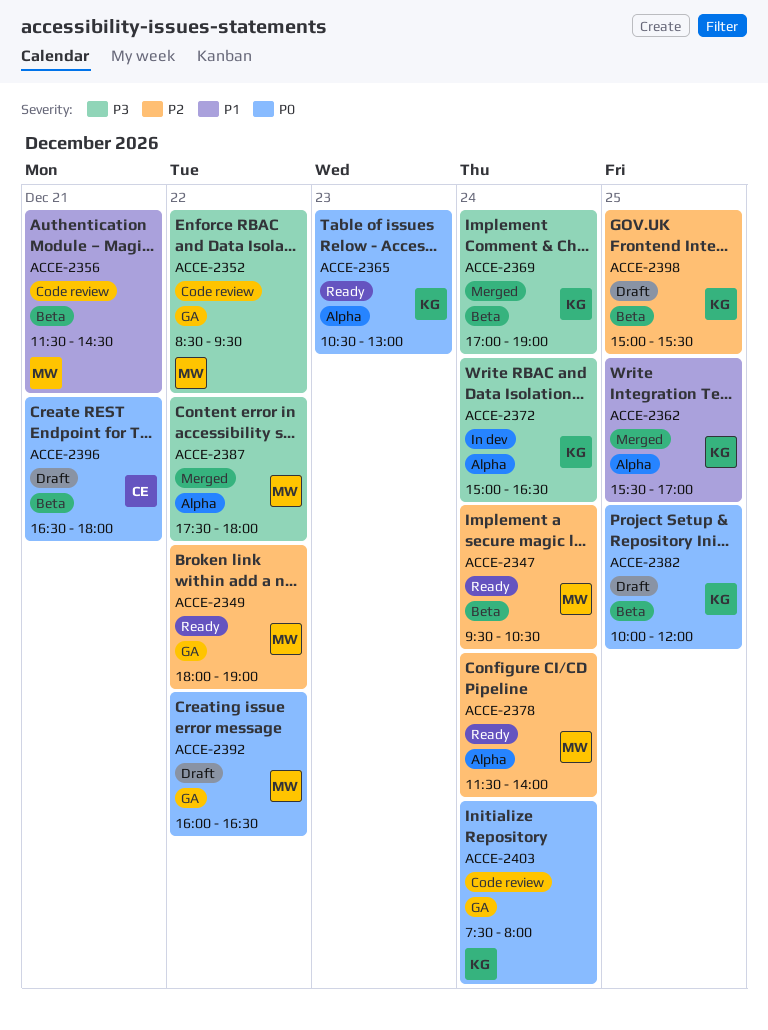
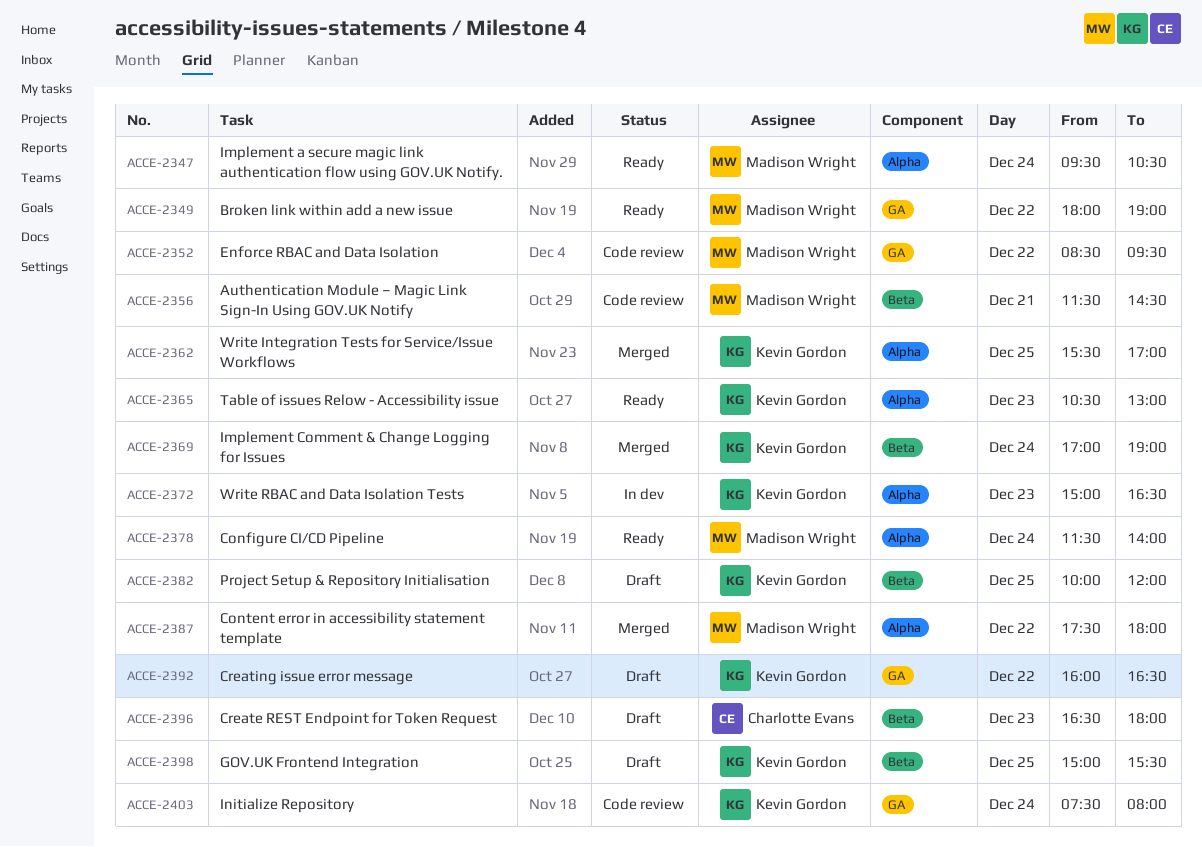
ACCE-2347, label: Beta -> Alpha
ACCE-2372, day: Dec 24 -> Dec 23
ACCE-2392, owner: Madison Wright -> Kevin Gordon
ACCE-2396, day: Dec 21 -> Dec 23

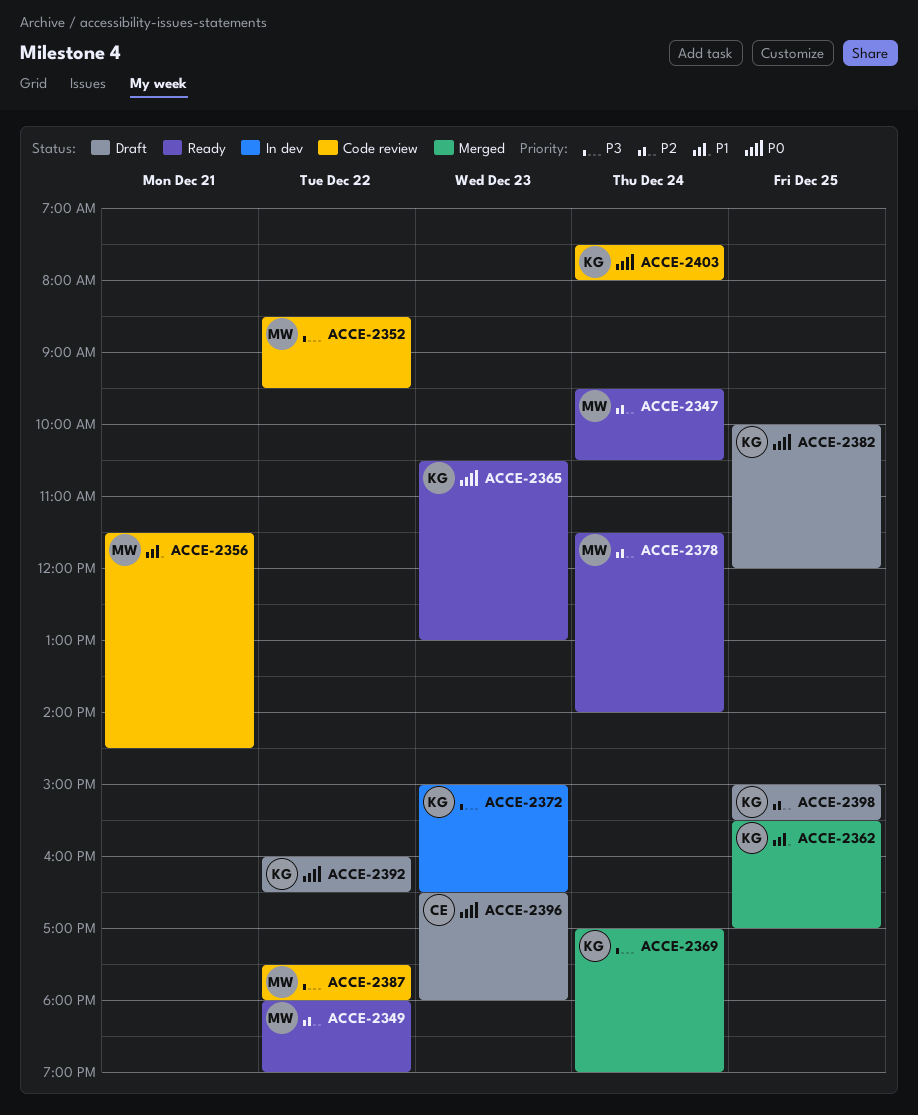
ACCE-2387, status: Merged -> Code review

